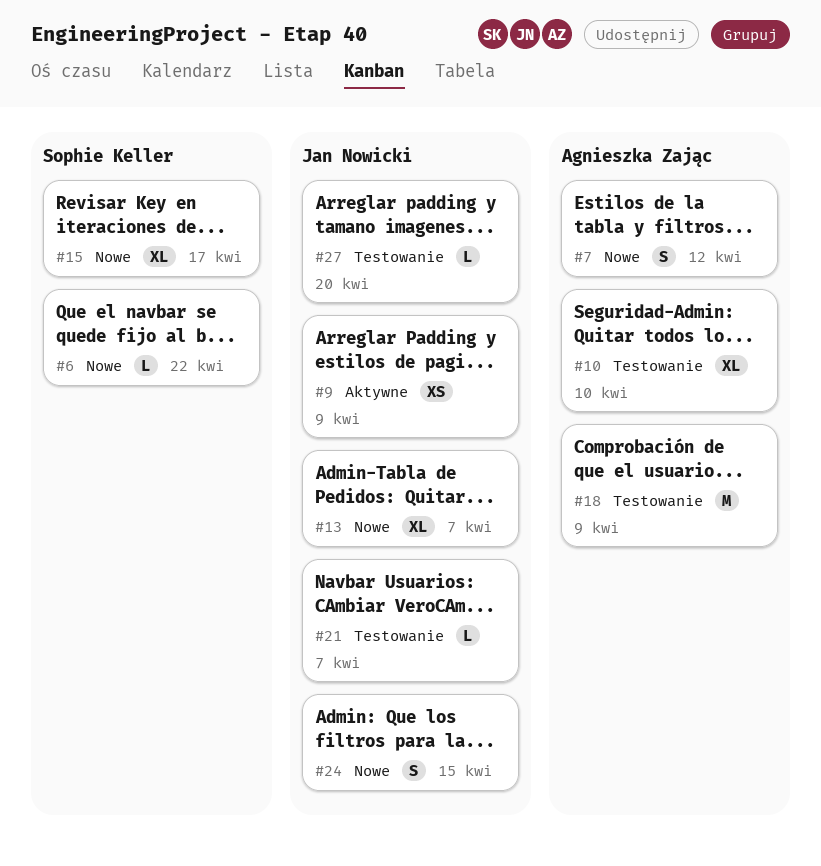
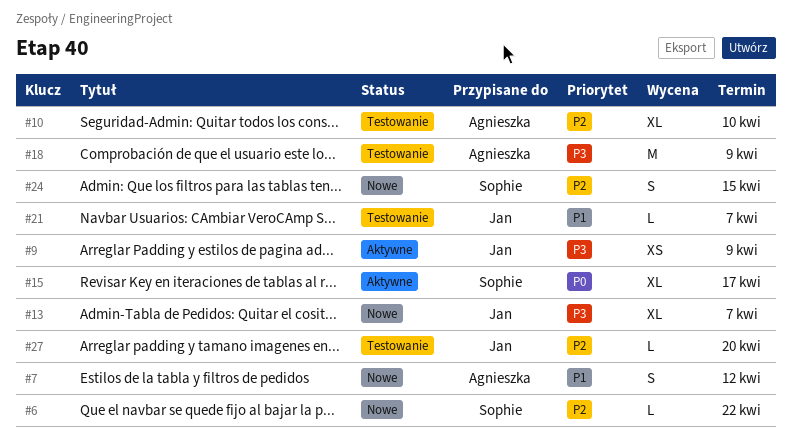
#15, status: Nowe -> Aktywne
#24, owner: Jan Nowicki -> Sophie Keller

